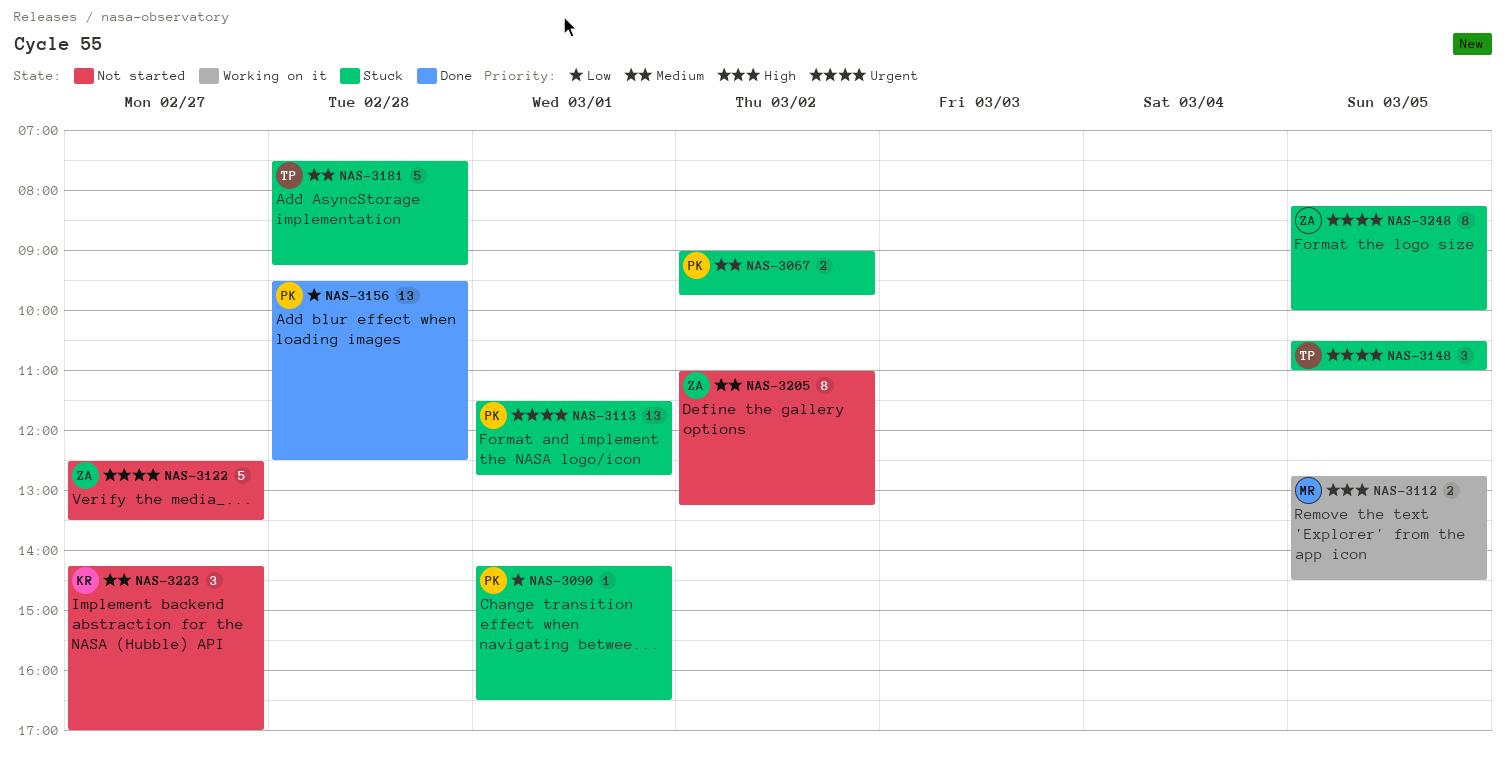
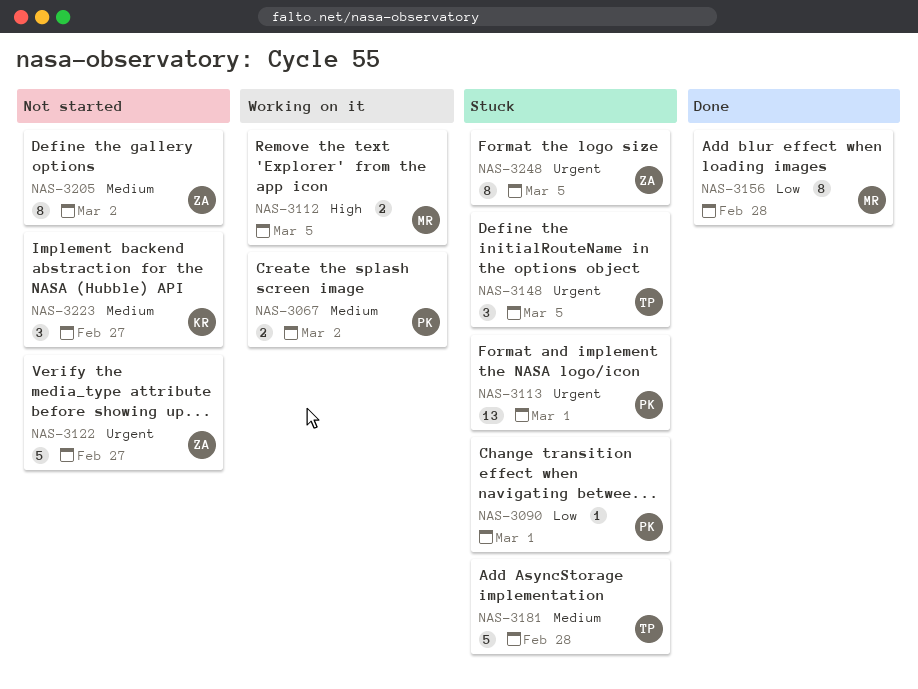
NAS-3067, status: Stuck -> Working on it
NAS-3156, owner: PK -> MR
NAS-3156, estimate: 13 -> 8

